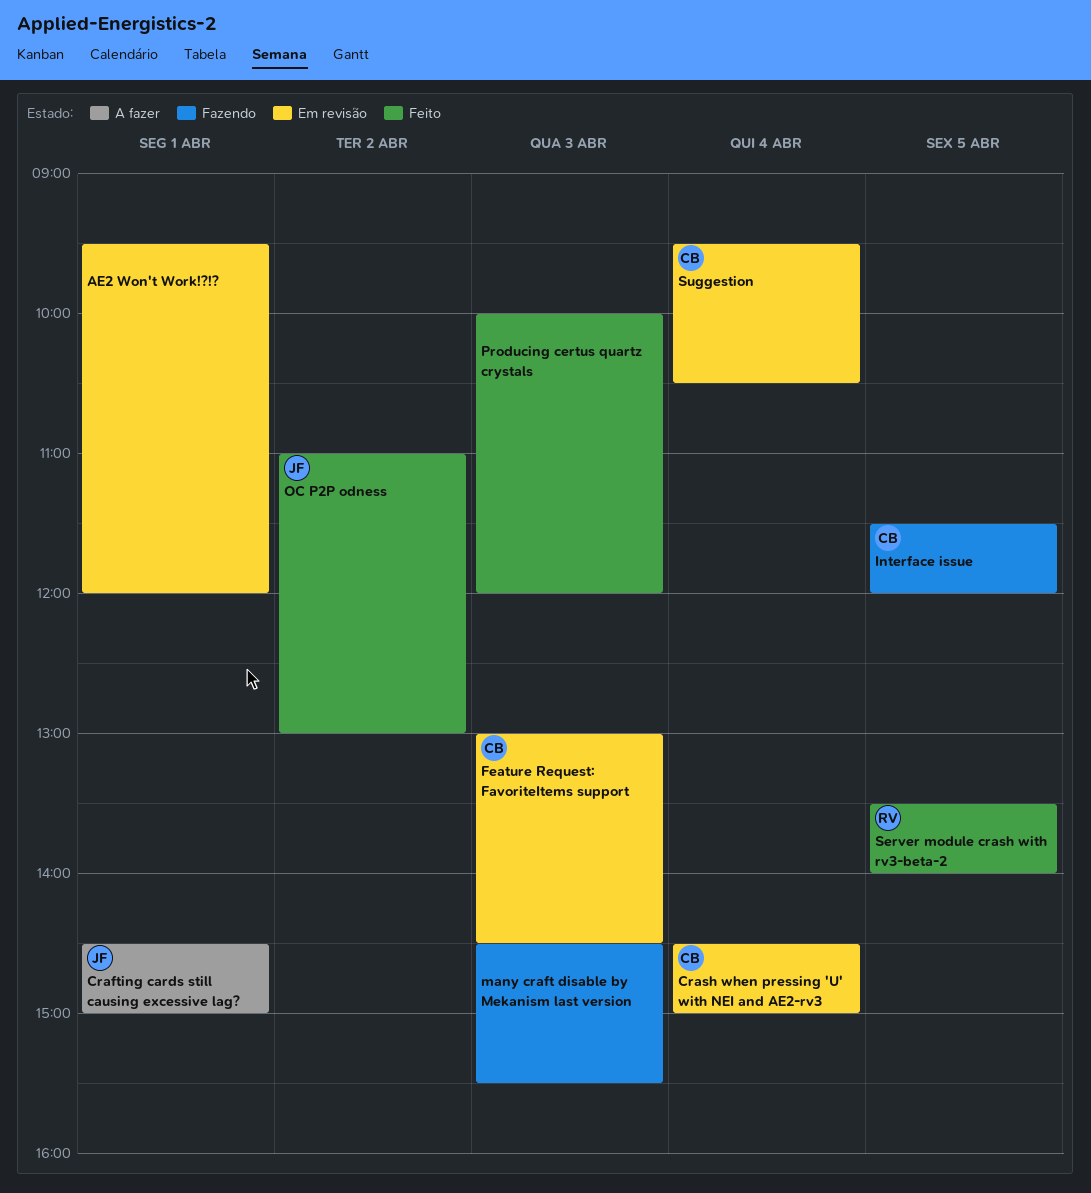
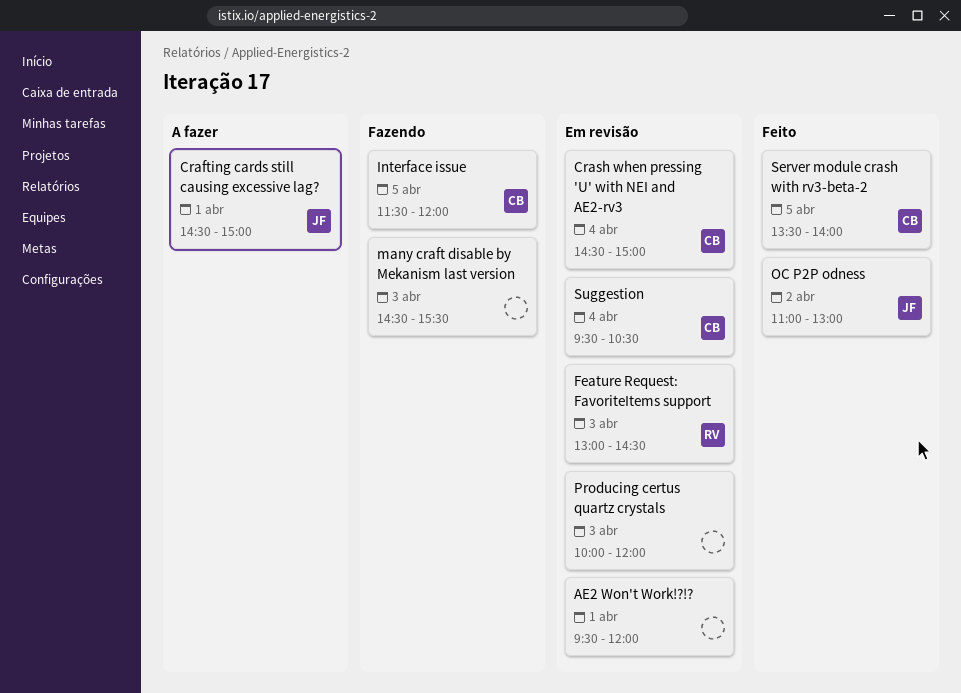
Feature Request: FavoriteItems support, owner: CB -> RV
Producing certus quartz crystals, status: Feito -> Em revisão
Server module crash with rv3-beta-2, owner: RV -> CB

